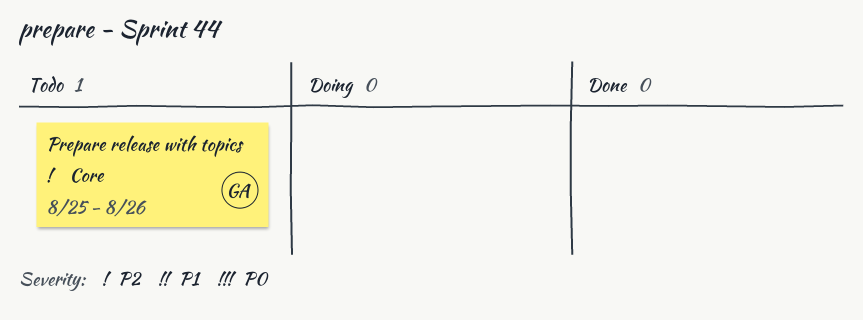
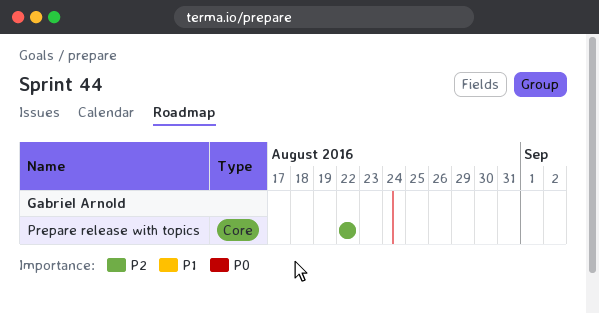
Prepare release with topics, start: Aug 25 -> Aug 22
Prepare release with topics, due: Aug 26 -> Aug 22

